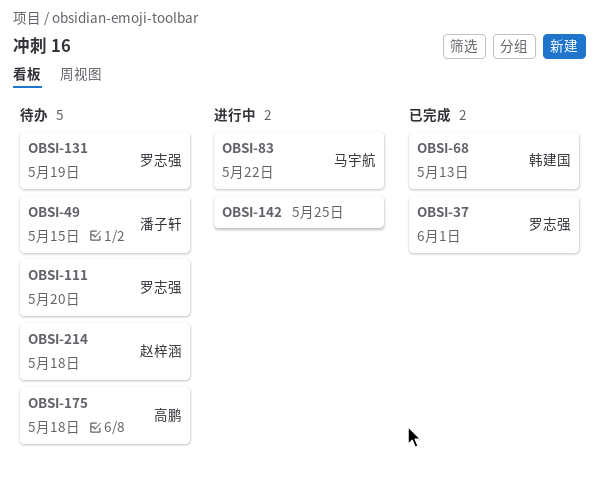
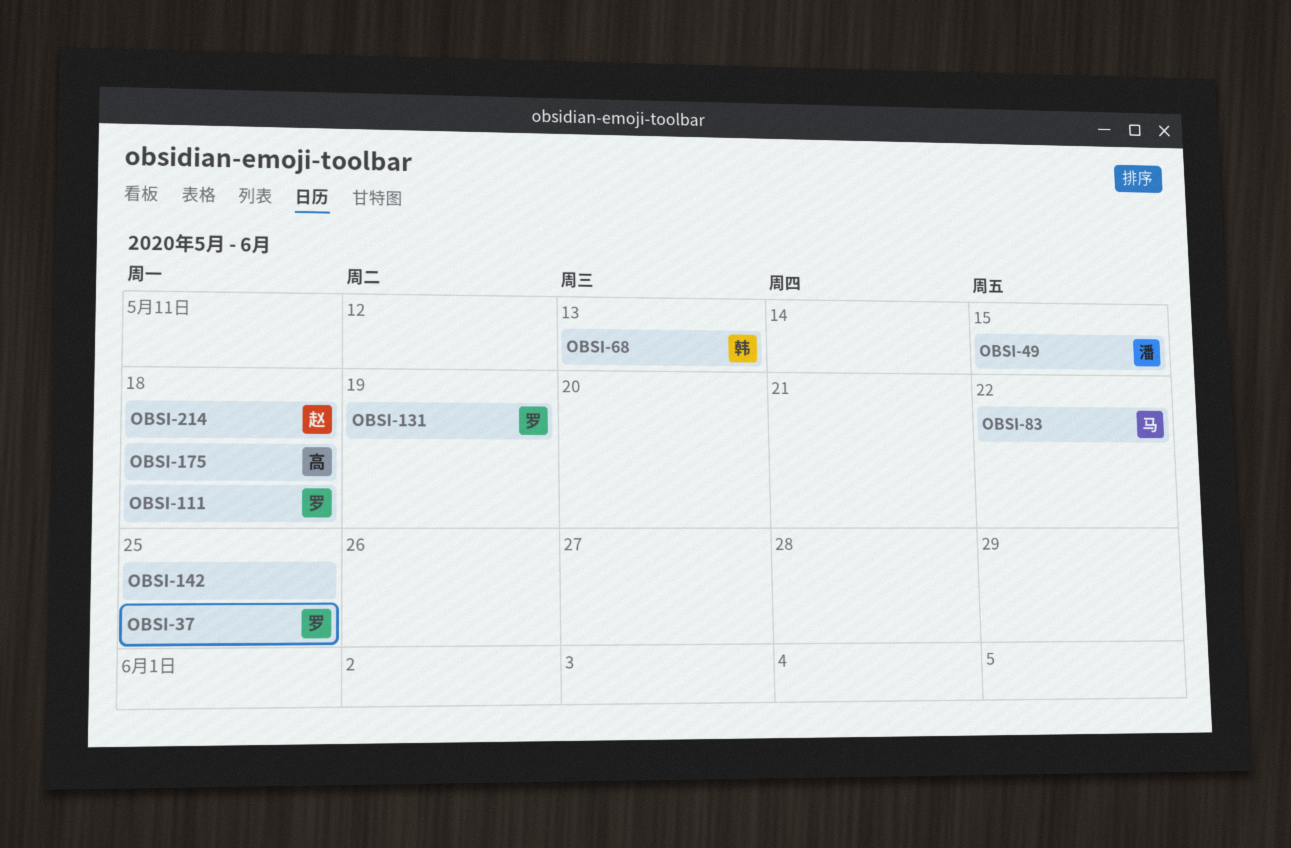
OBSI-37, due: Jun 1 -> May 25
OBSI-111, due: May 20 -> May 18

